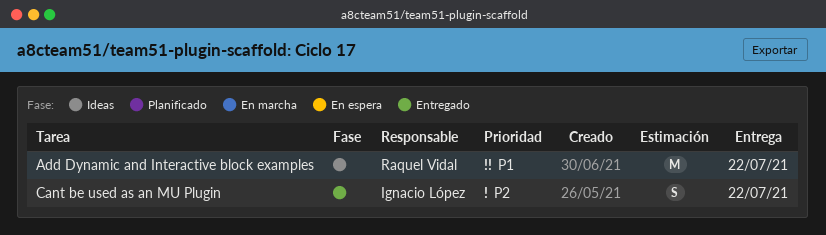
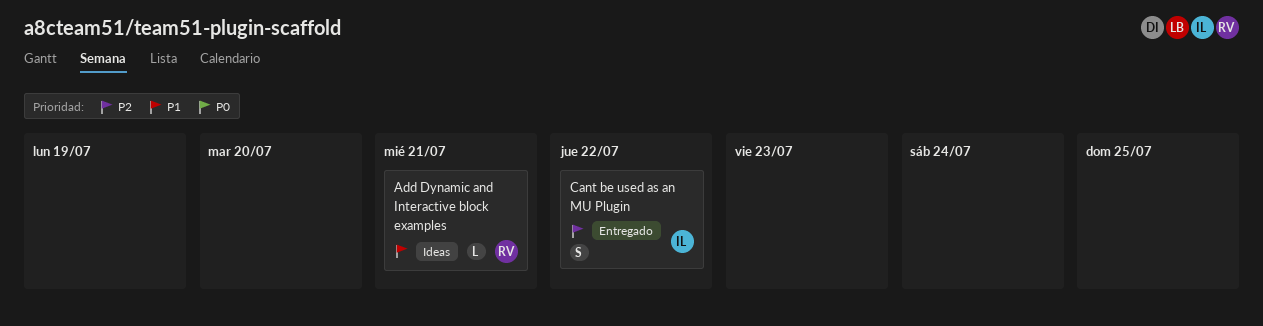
Add Dynamic and Interactive block examples, estimate: M -> L
Add Dynamic and Interactive block examples, due: Jul 22 -> Jul 21

